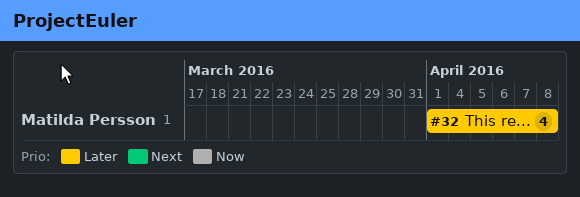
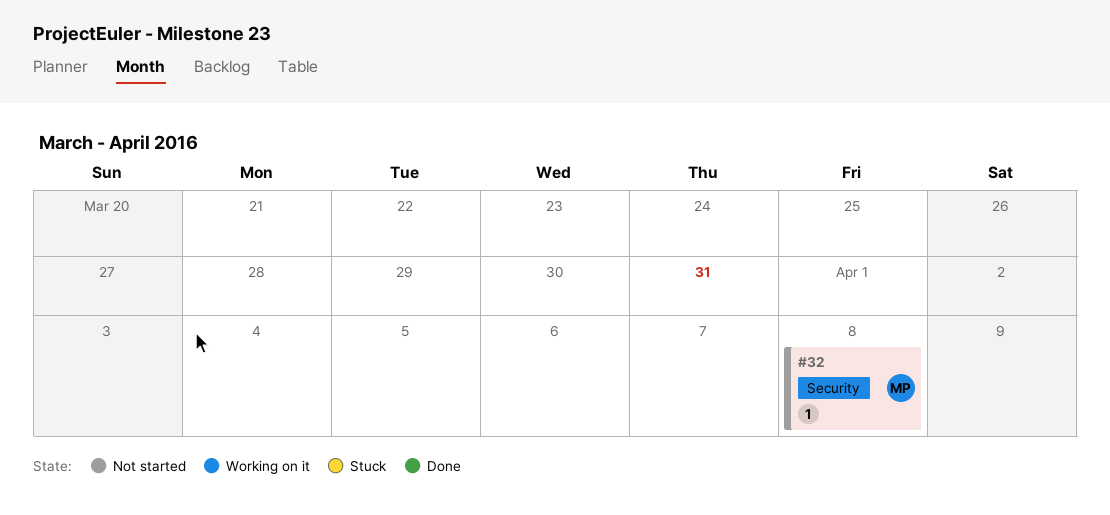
#32, estimate: 4 -> 1

